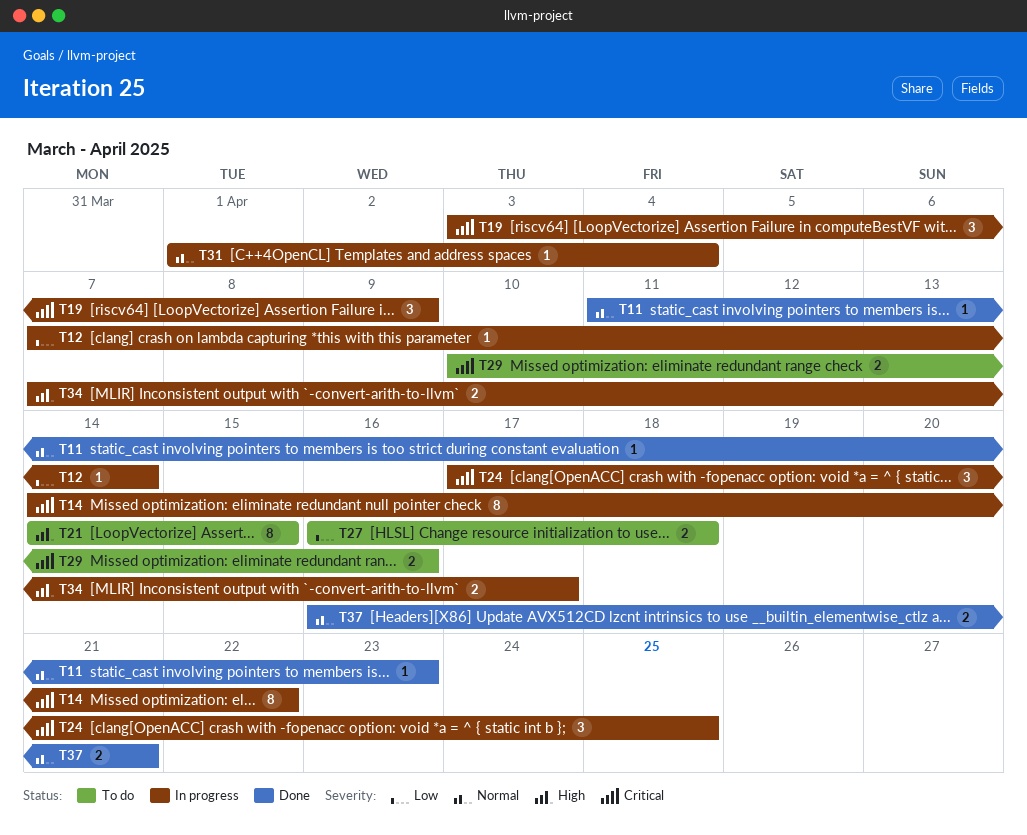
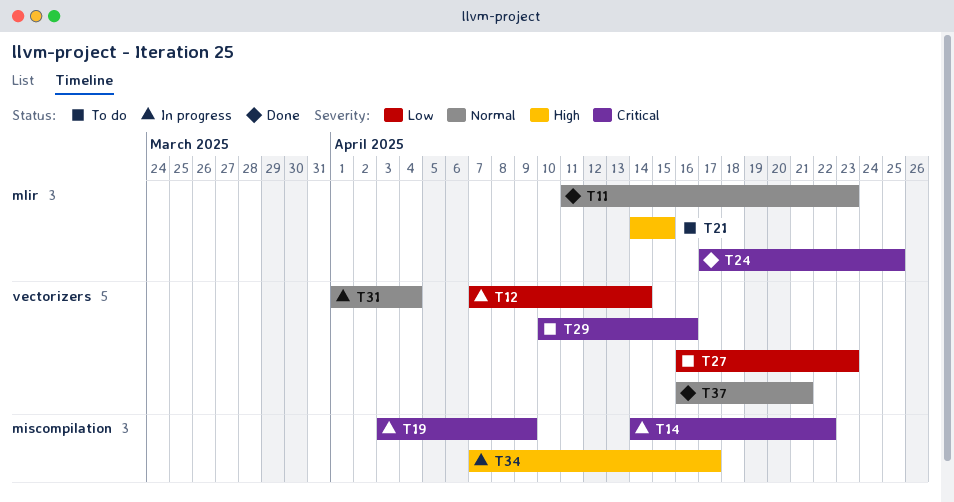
T24, status: In progress -> Done
T27, due: Apr 18 -> Apr 23

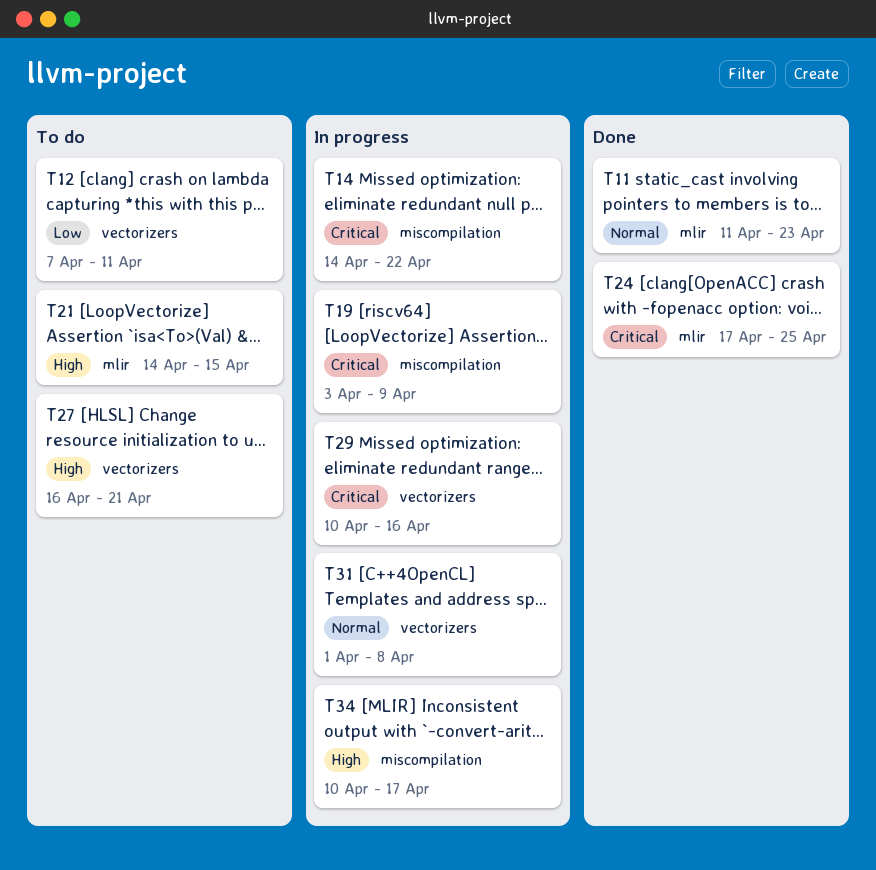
T12, status: In progress -> To do
T12, due: Apr 14 -> Apr 11
T27, priority: Low -> High
T27, due: Apr 23 -> Apr 21
T29, status: To do -> In progress
T31, due: Apr 4 -> Apr 8
T34, start: Apr 7 -> Apr 10
T37: present -> none

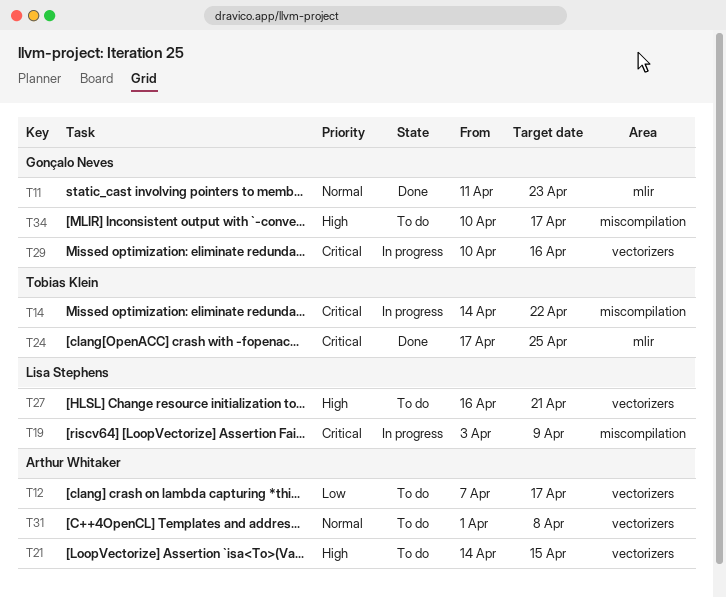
T12, due: Apr 11 -> Apr 17
T21, label: mlir -> vectorizers
T31, status: In progress -> To do
T34, status: In progress -> To do

